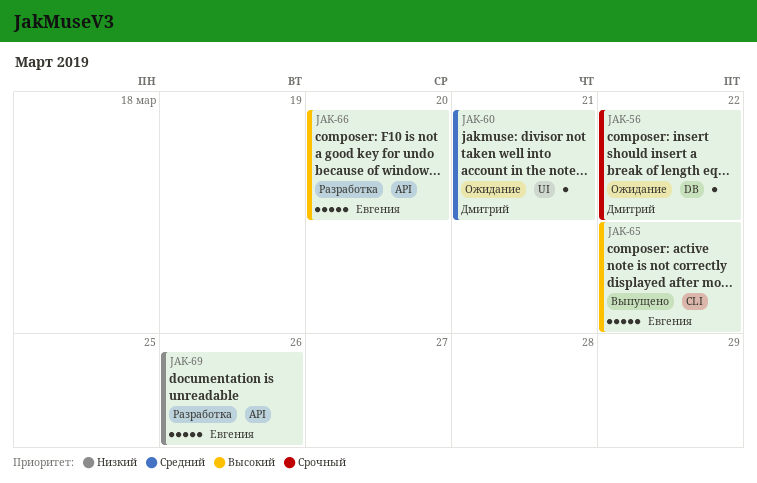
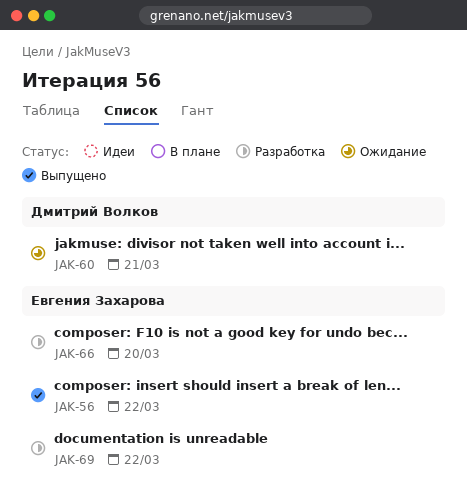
JAK-56, status: Ожидание -> Выпущено
JAK-56, owner: Дмитрий Волков -> Евгения Захарова
JAK-65: present -> none
JAK-69, due: Mar 26 -> Mar 22

